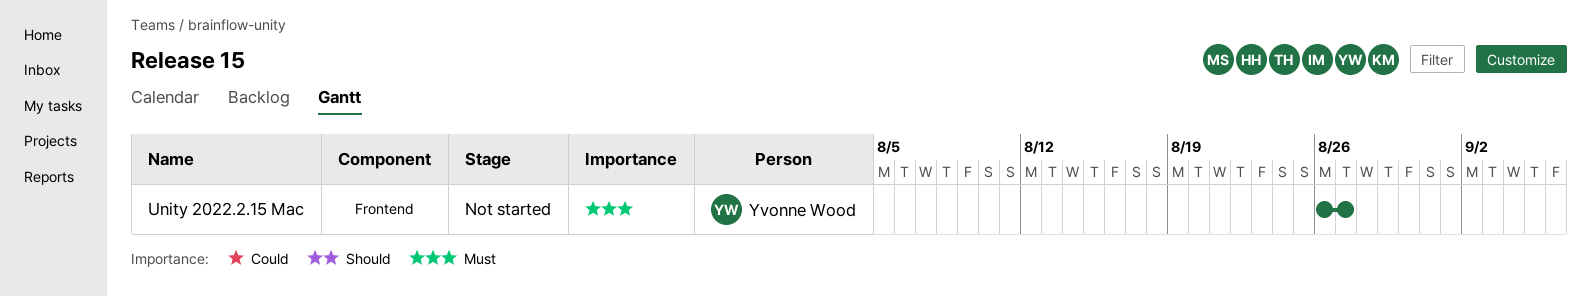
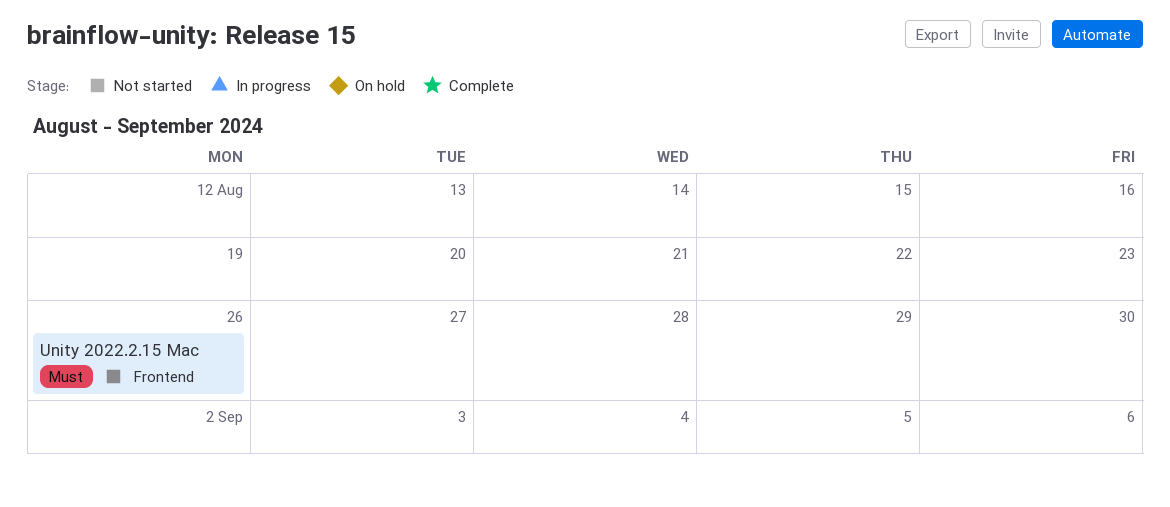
Unity 2022.2.15 Mac, due: Aug 27 -> Aug 26

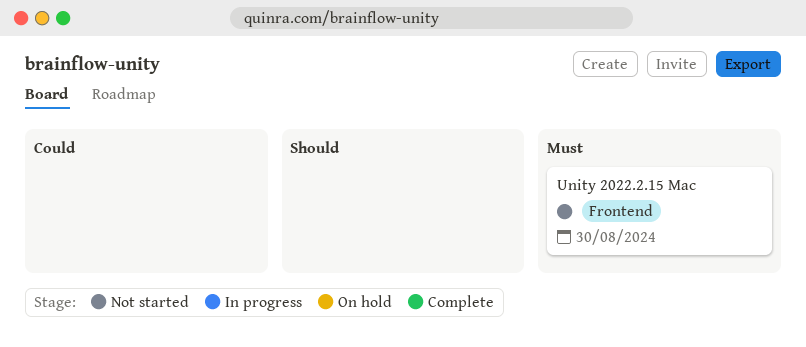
Unity 2022.2.15 Mac, due: Aug 26 -> Aug 30

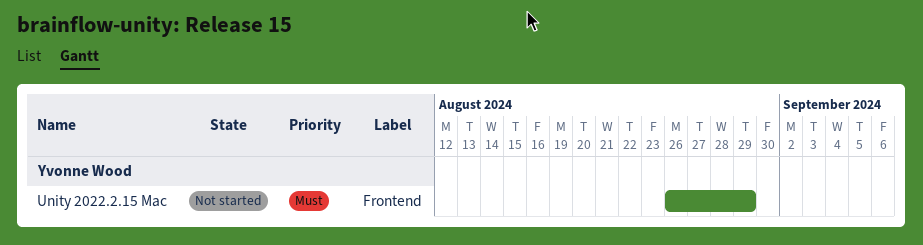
Unity 2022.2.15 Mac, due: Aug 30 -> Aug 29

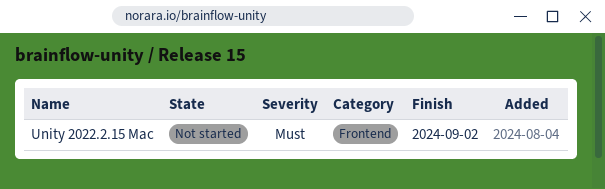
Unity 2022.2.15 Mac, due: Aug 29 -> Sep 2

